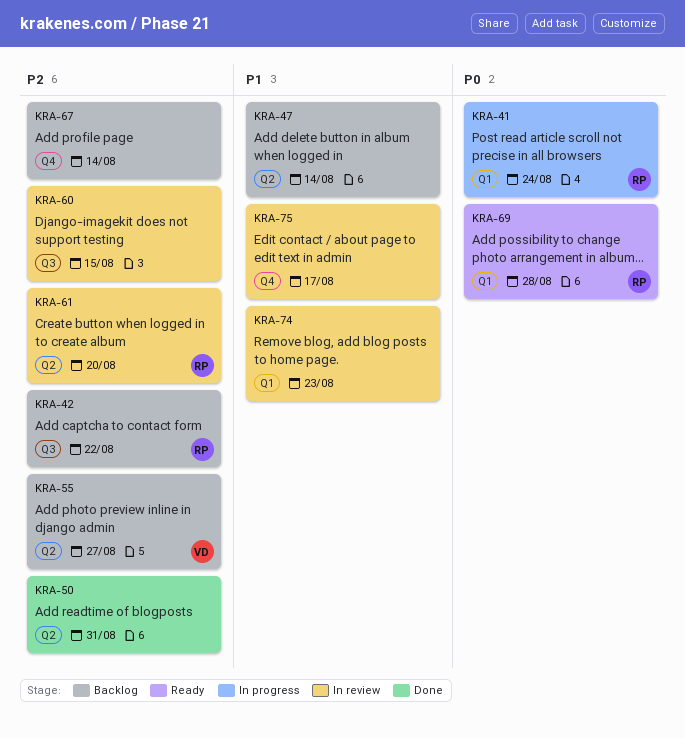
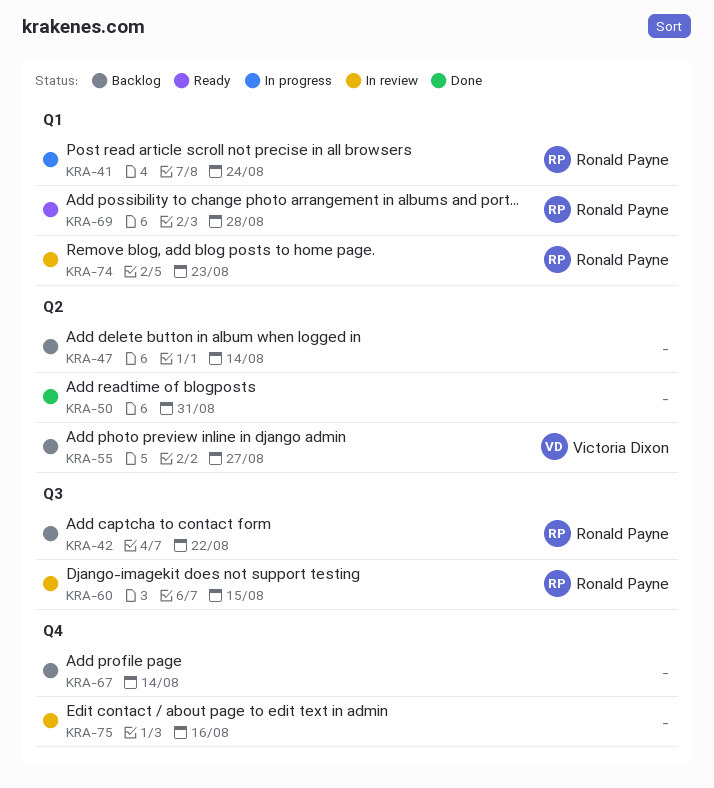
KRA-60, owner: none -> Ronald Payne
KRA-61: present -> none
KRA-74, owner: none -> Ronald Payne
KRA-75, due: Aug 17 -> Aug 16

